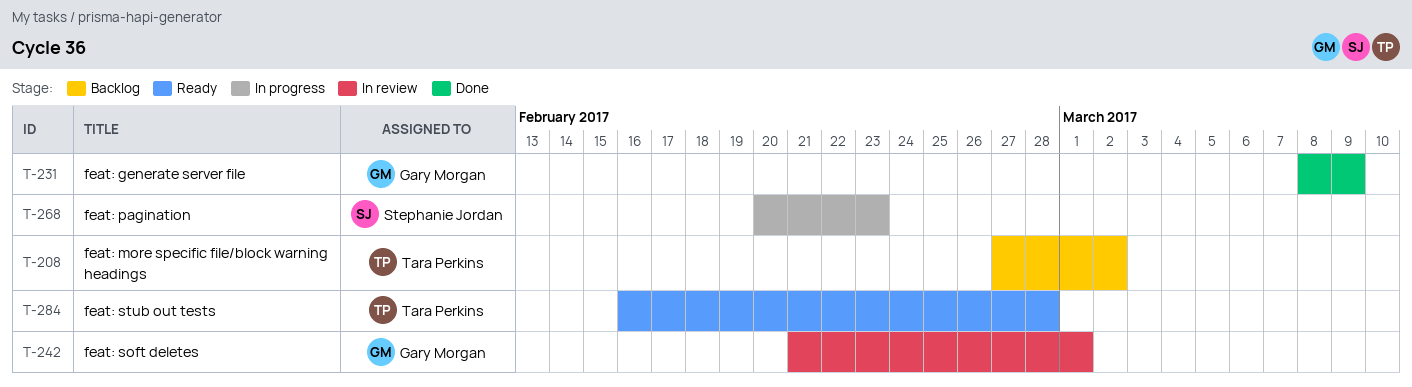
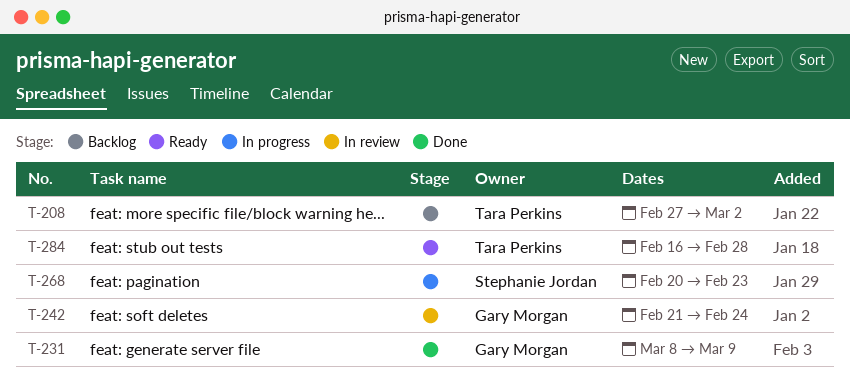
T-242, due: Mar 1 -> Feb 24

